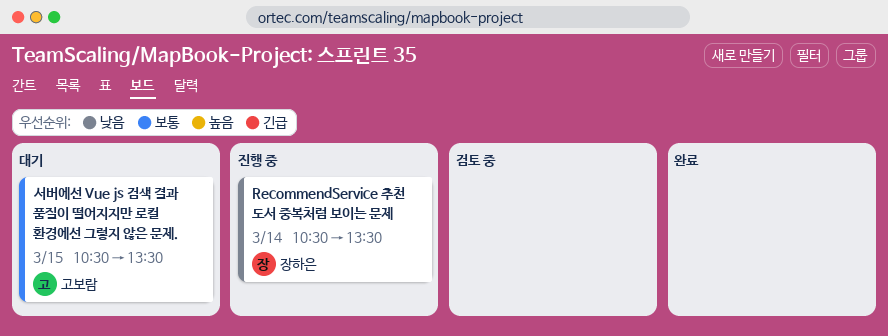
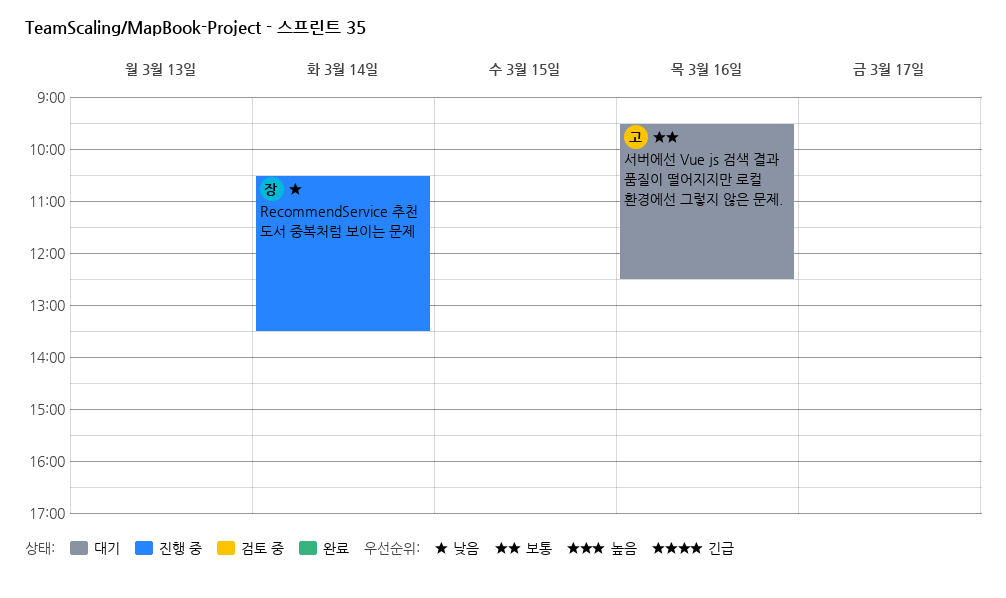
서버에선 Vue js 검색 결과 품질이 떨어지지만 로컬 환경에선 그렇지 않은 문제., day: Mar 15 -> Mar 16
서버에선 Vue js 검색 결과 품질이 떨어지지만 로컬 환경에선 그렇지 않은 문제., begins: 10:30 -> 09:30
서버에선 Vue js 검색 결과 품질이 떨어지지만 로컬 환경에선 그렇지 않은 문제., ends: 13:30 -> 12:30

